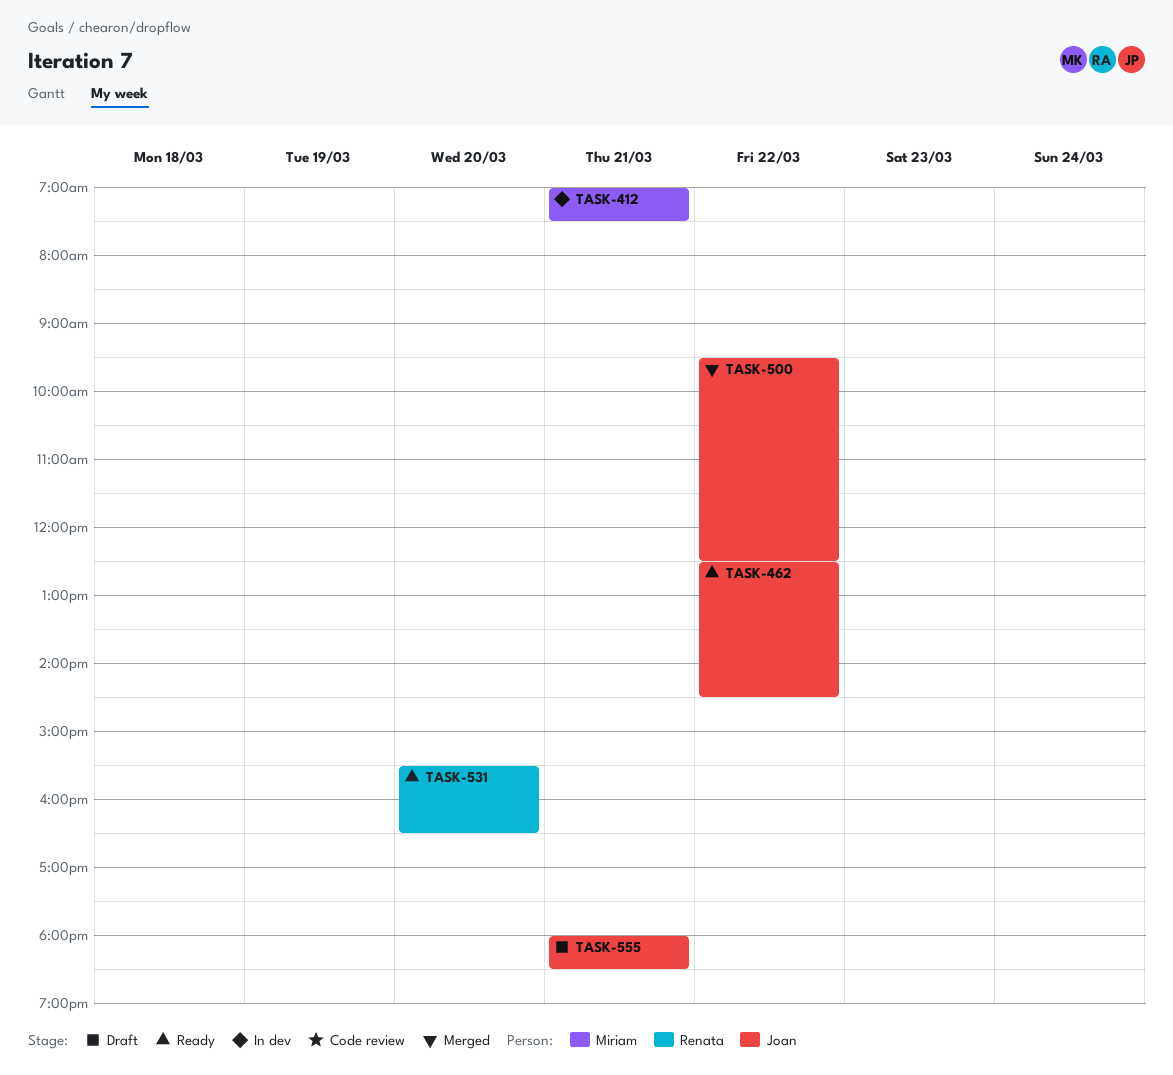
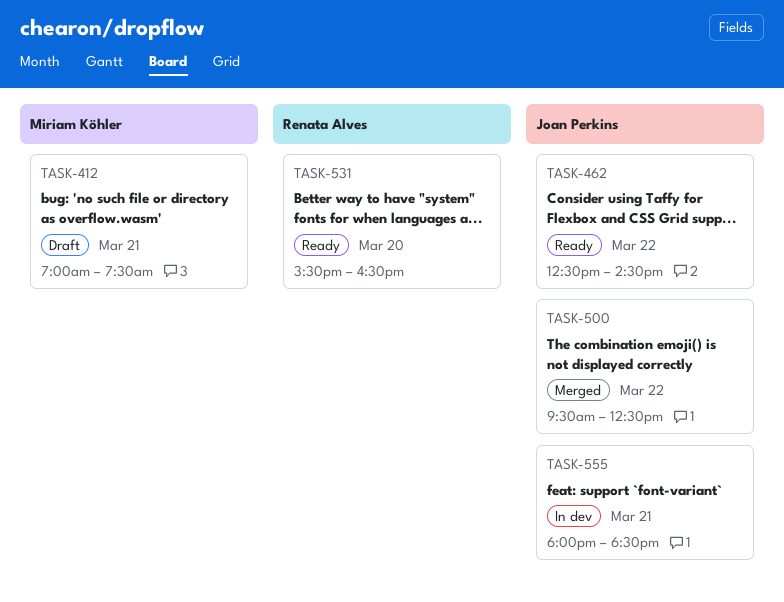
TASK-412, status: In dev -> Draft
TASK-555, status: Draft -> In dev

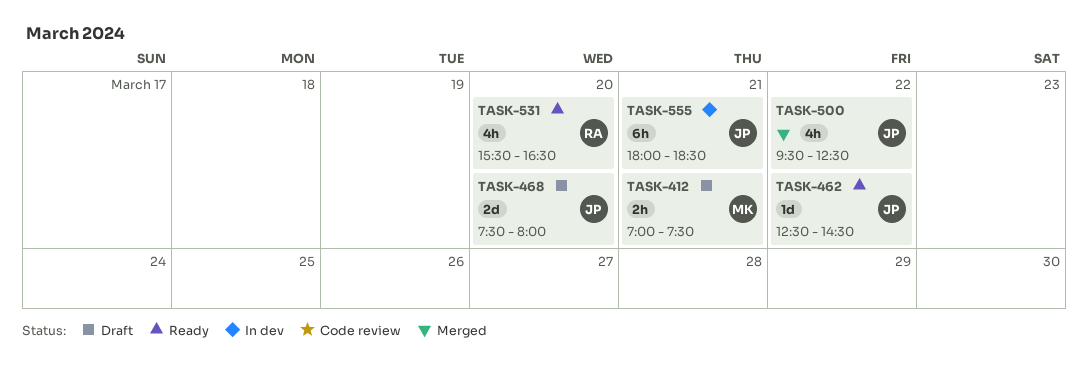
TASK-468: none -> present

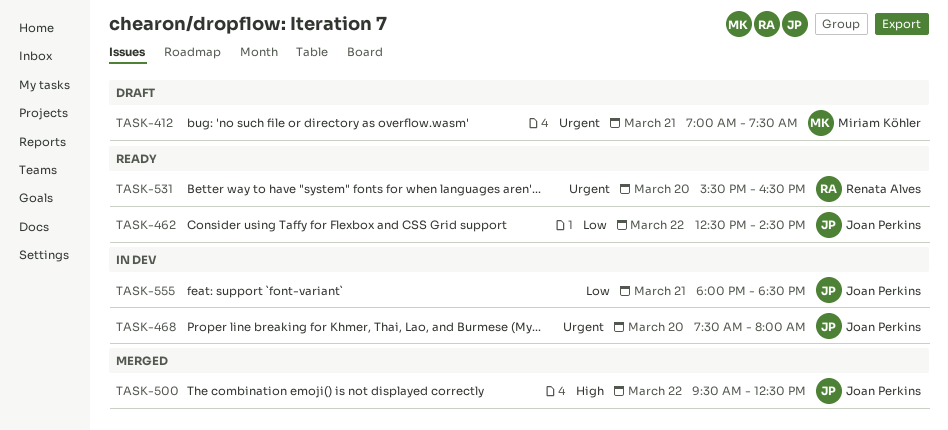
TASK-468, status: Draft -> In dev

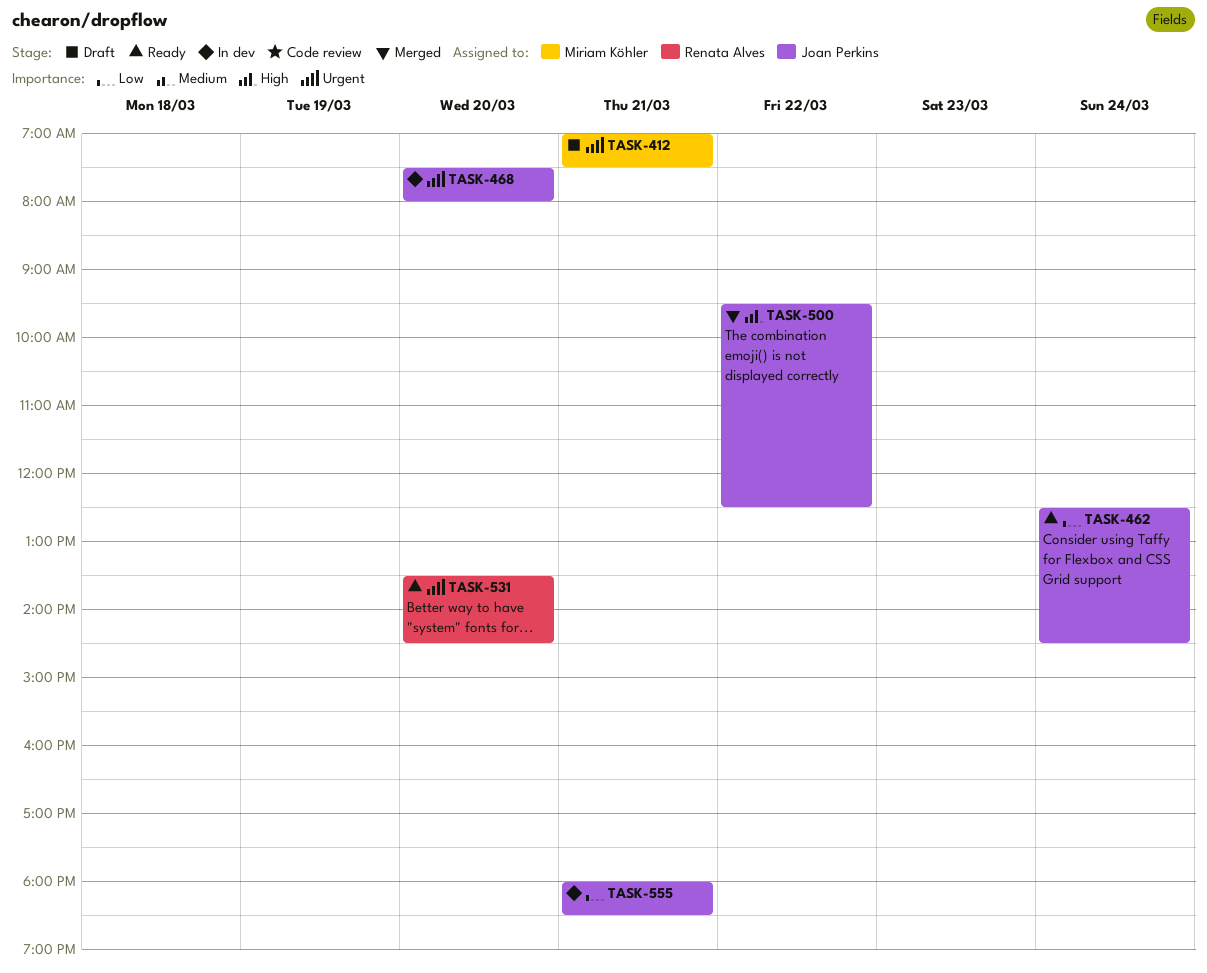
TASK-462, day: Mar 22 -> Mar 24
TASK-531, begins: 15:30 -> 13:30
TASK-531, ends: 16:30 -> 14:30

